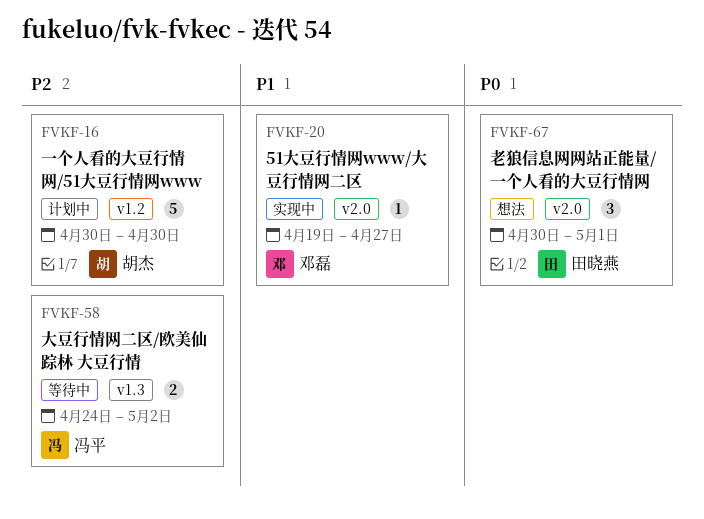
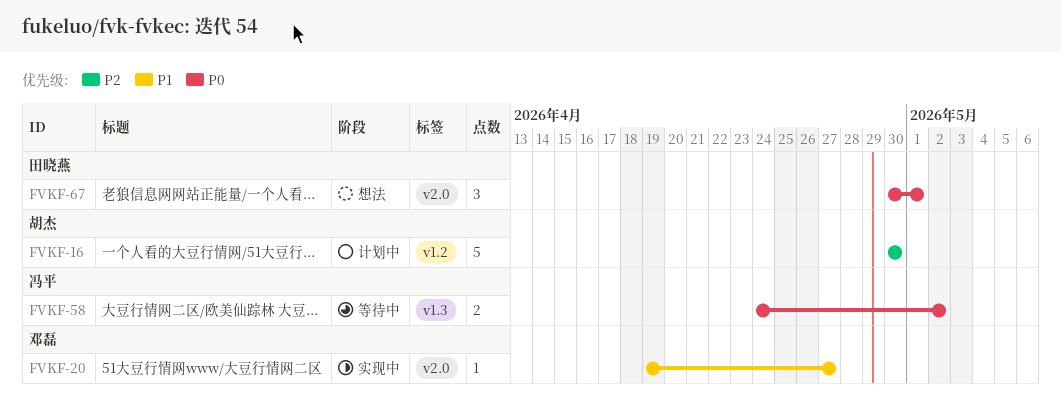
FVKF-58, priority: P2 -> P0

